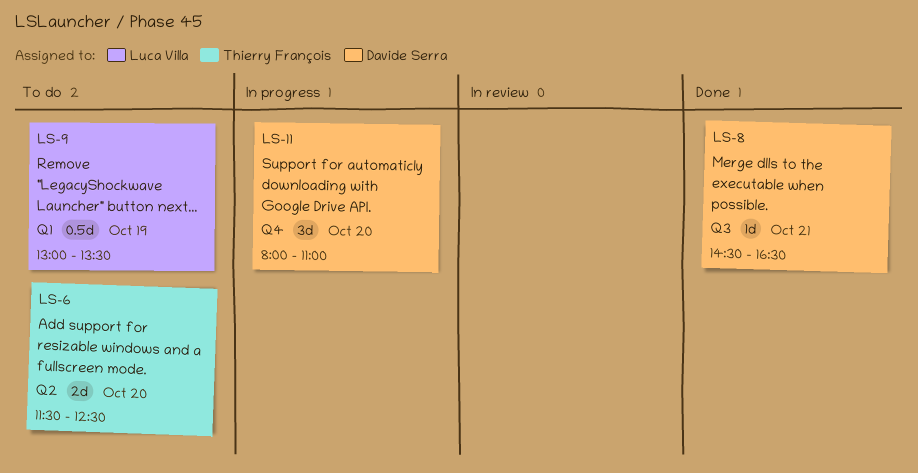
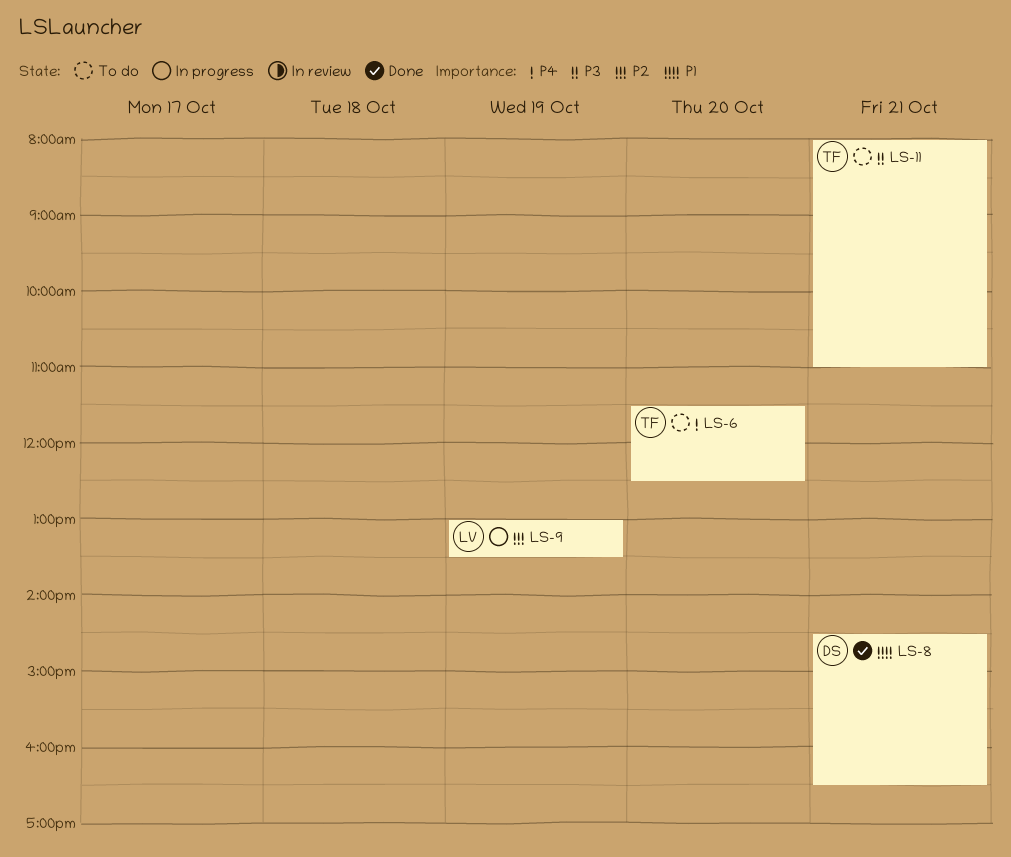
LS-9, status: To do -> In progress
LS-11, status: In progress -> To do
LS-11, owner: Davide Serra -> Thierry François
LS-11, day: Oct 20 -> Oct 21

